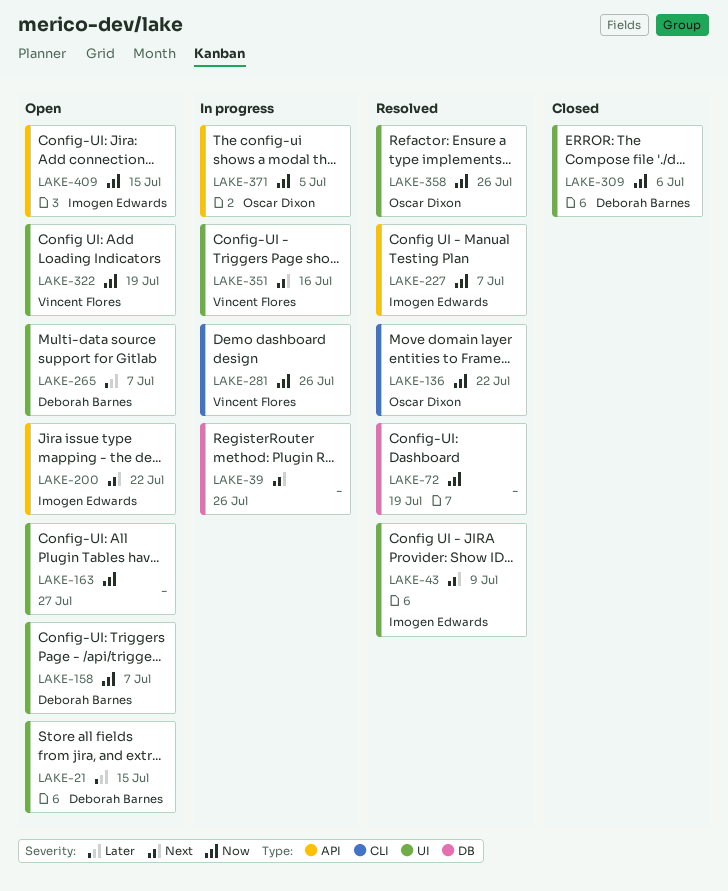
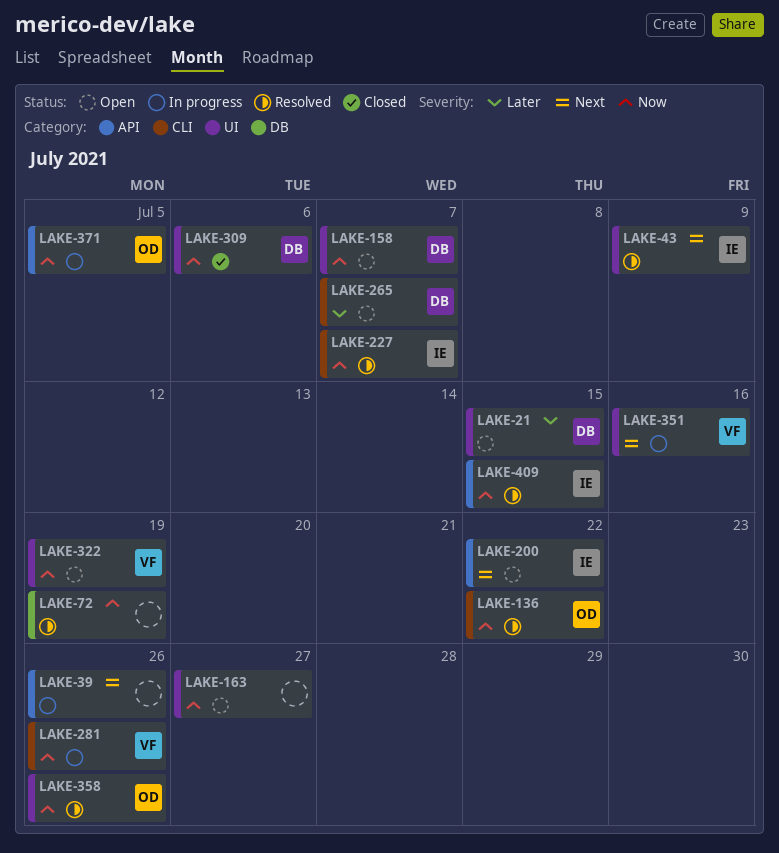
LAKE-39, label: DB -> API
LAKE-227, label: API -> CLI
LAKE-265, label: UI -> CLI
LAKE-409, status: Open -> Resolved

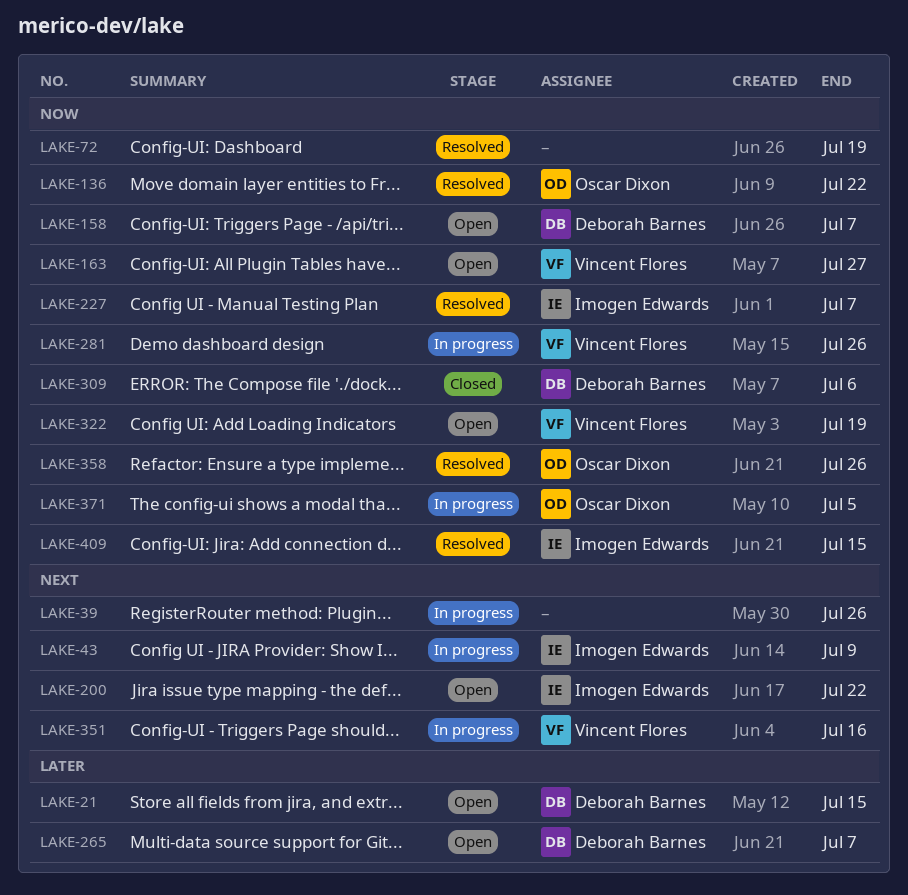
LAKE-43, status: Resolved -> In progress
LAKE-163, owner: none -> Vincent Flores

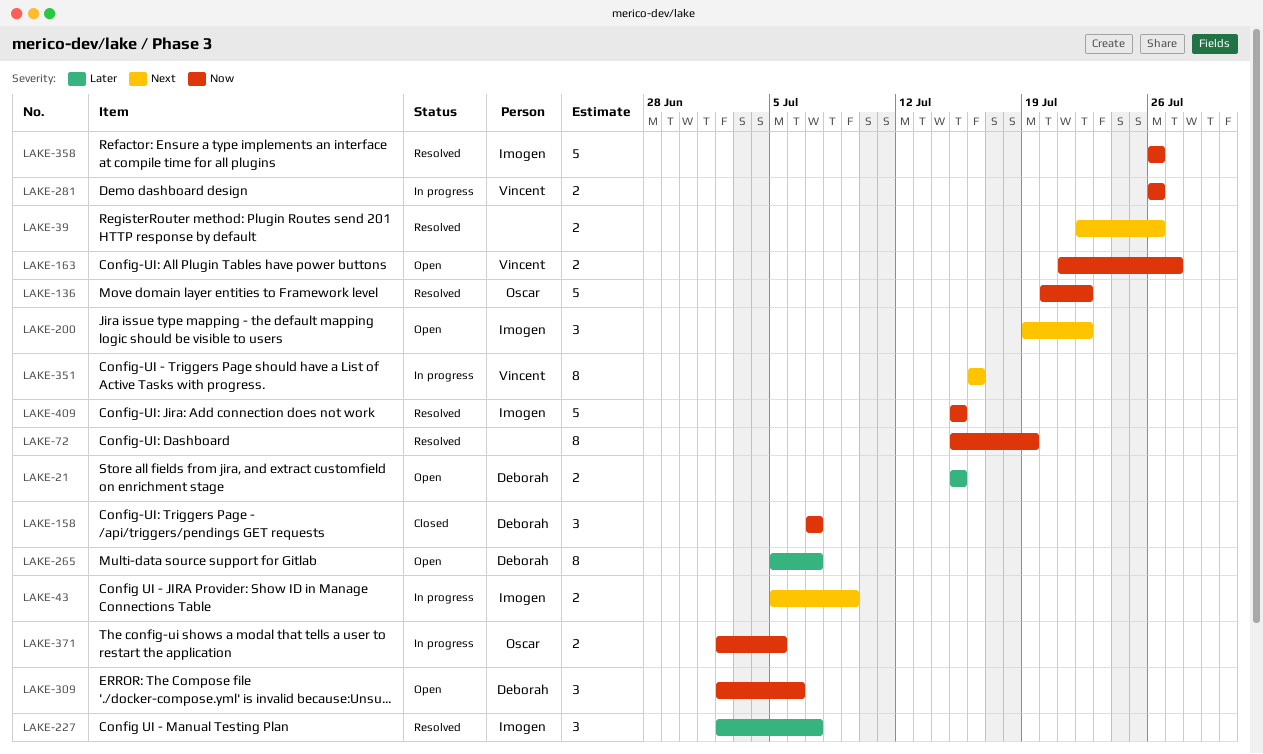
LAKE-39, status: In progress -> Resolved
LAKE-158, status: Open -> Closed
LAKE-227, priority: Now -> Later
LAKE-309, status: Closed -> Open
LAKE-322: present -> none
LAKE-358, owner: Oscar Dixon -> Imogen Edwards

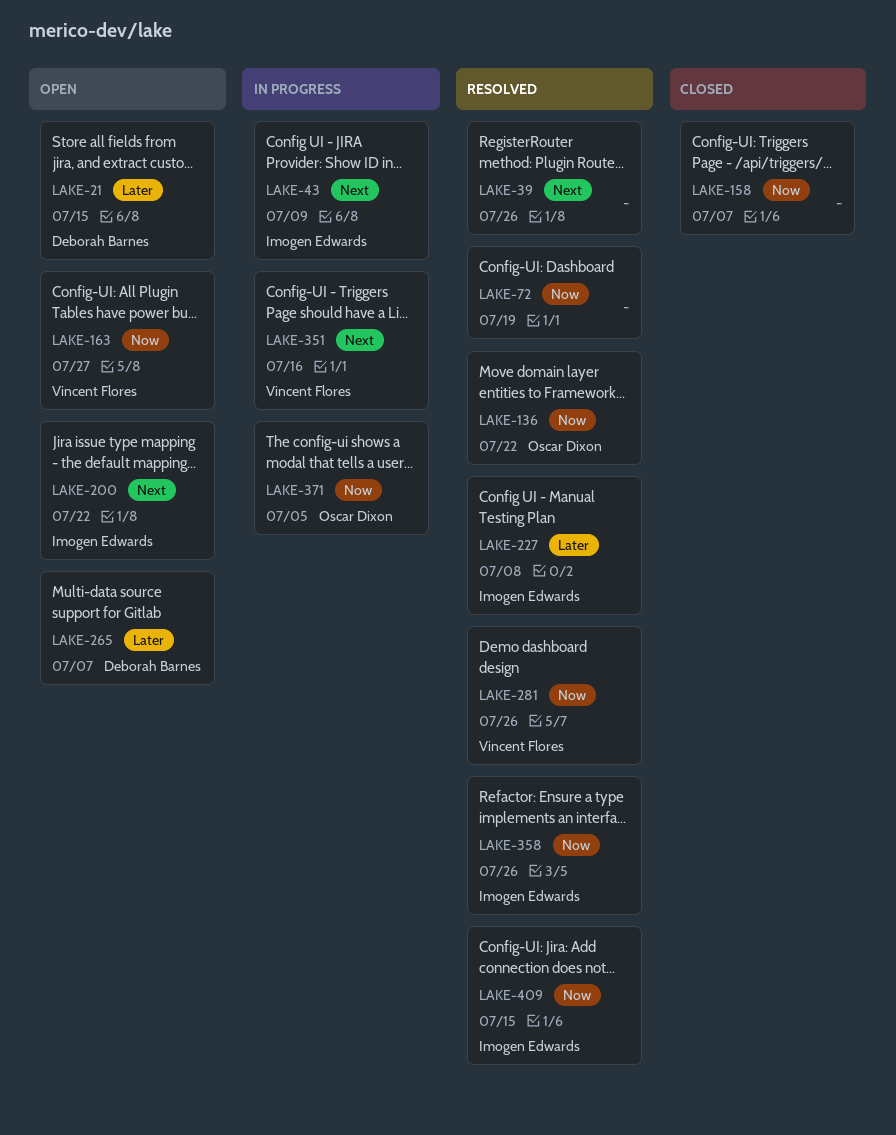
LAKE-158, owner: Deborah Barnes -> none
LAKE-227, due: Jul 7 -> Jul 8
LAKE-281, status: In progress -> Resolved
LAKE-309: present -> none

